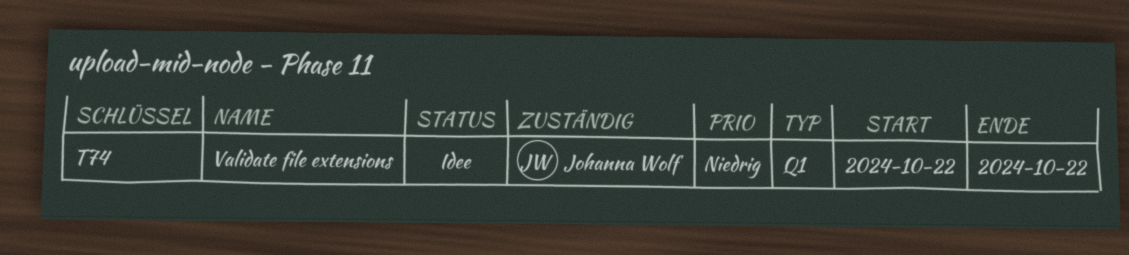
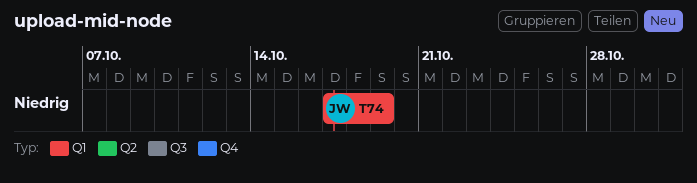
T74, start: Oct 22 -> Oct 17
T74, due: Oct 22 -> Oct 19

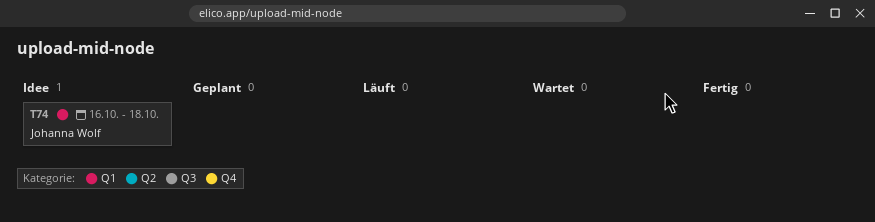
T74, start: Oct 17 -> Oct 16
T74, due: Oct 19 -> Oct 18

